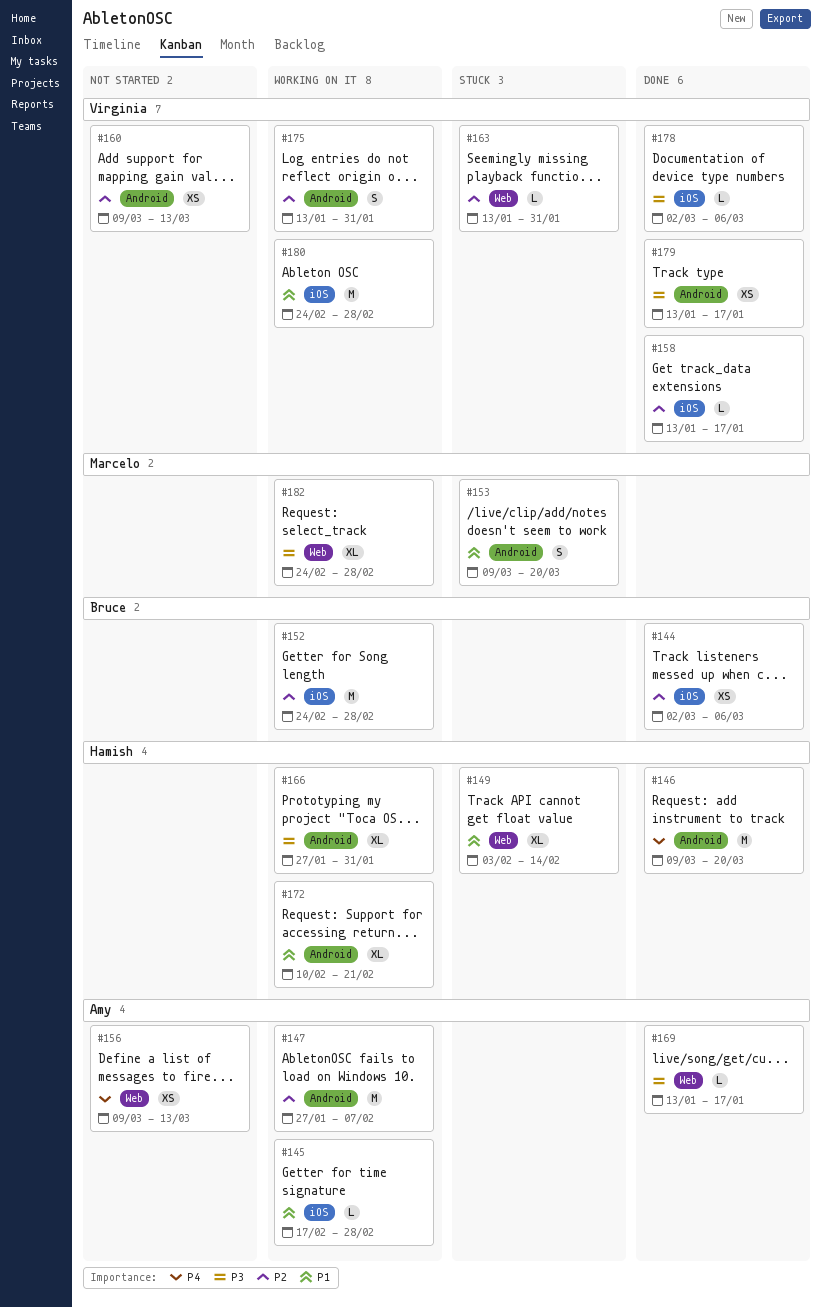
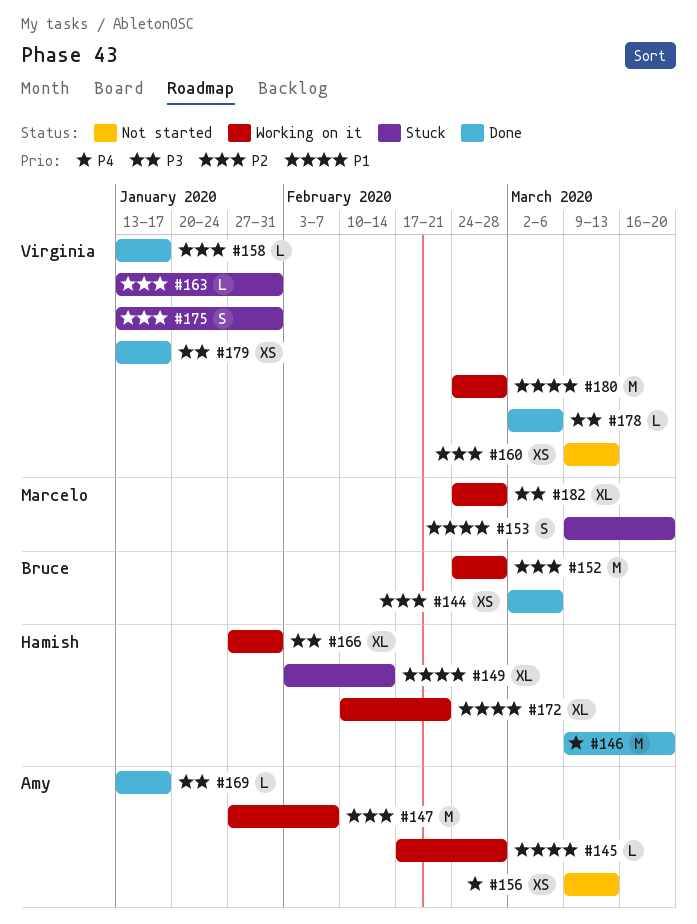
#175, status: Working on it -> Stuck

